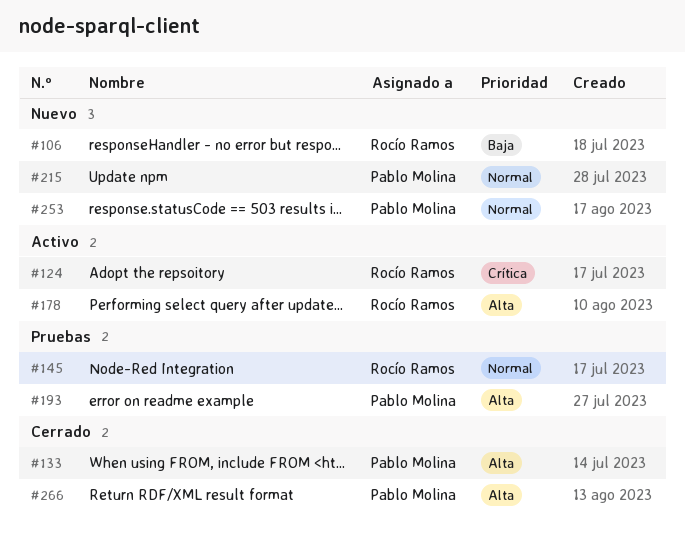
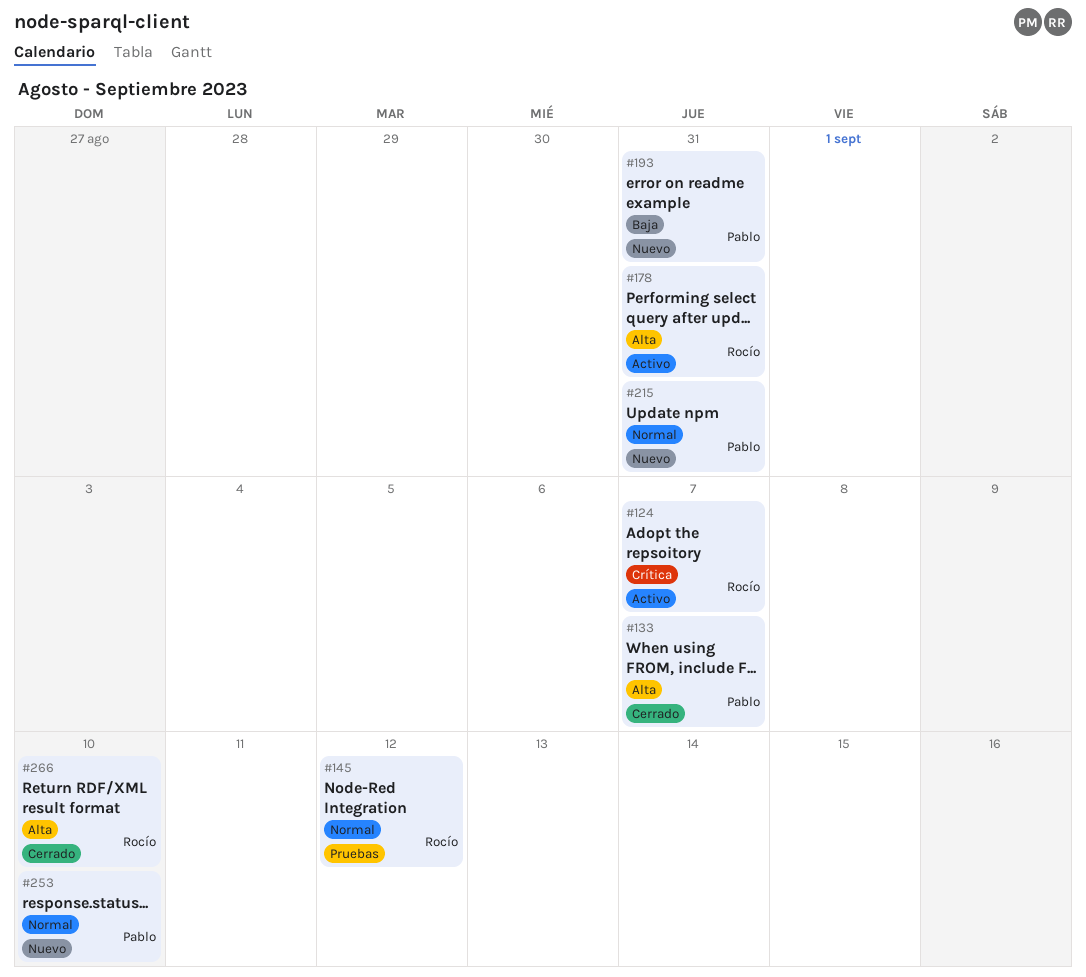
#106: present -> none
#193, status: Pruebas -> Nuevo
#193, priority: Alta -> Baja
#266, owner: Pablo Molina -> Rocío Ramos

